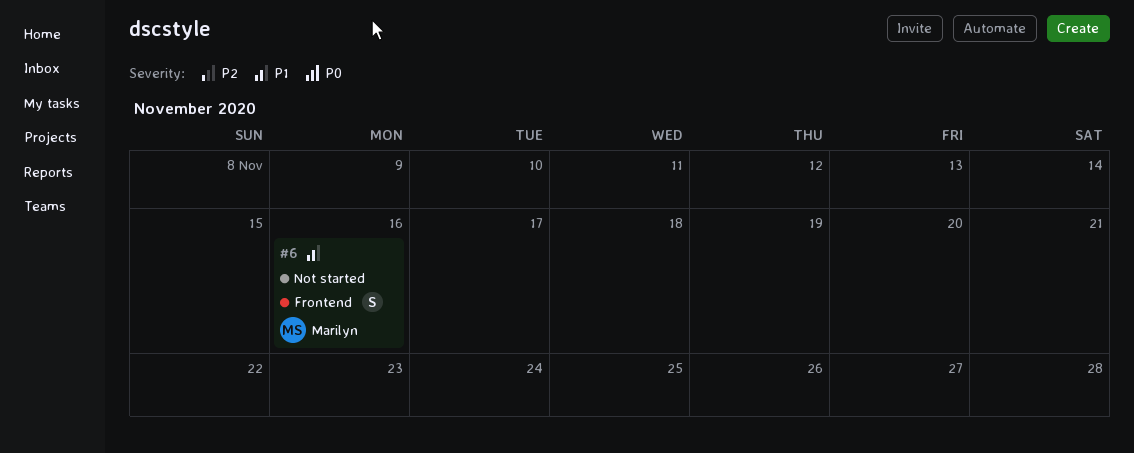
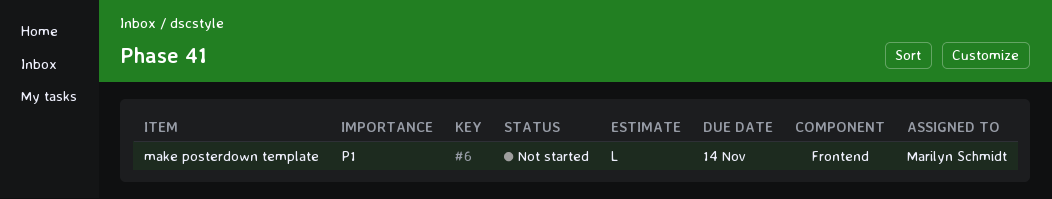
#6, estimate: S -> L
#6, due: Nov 16 -> Nov 14

